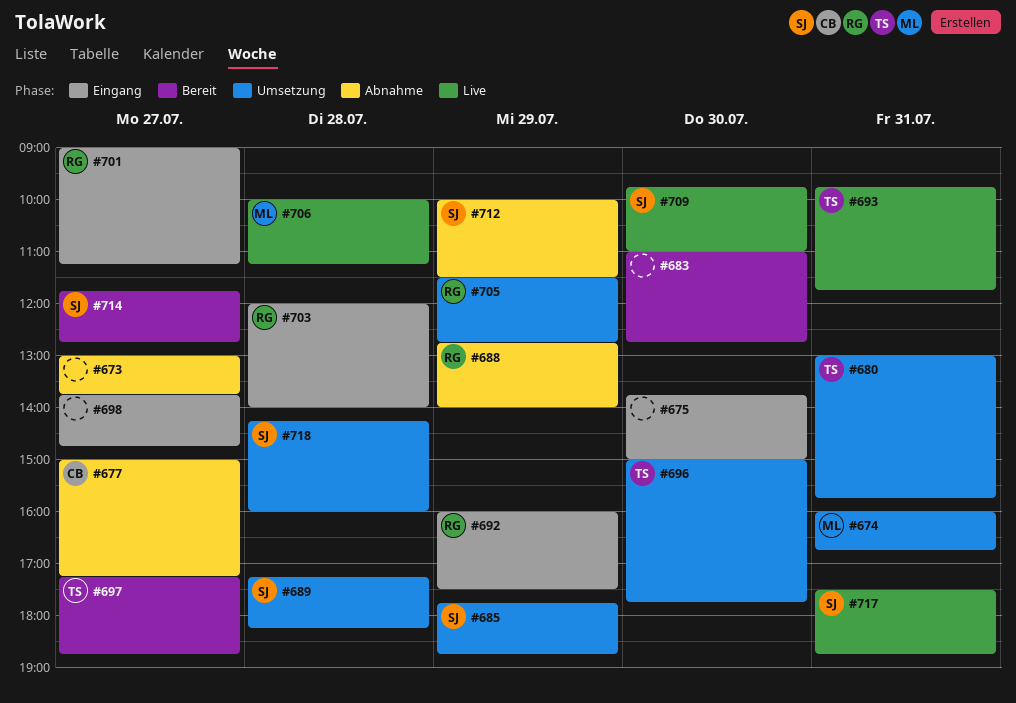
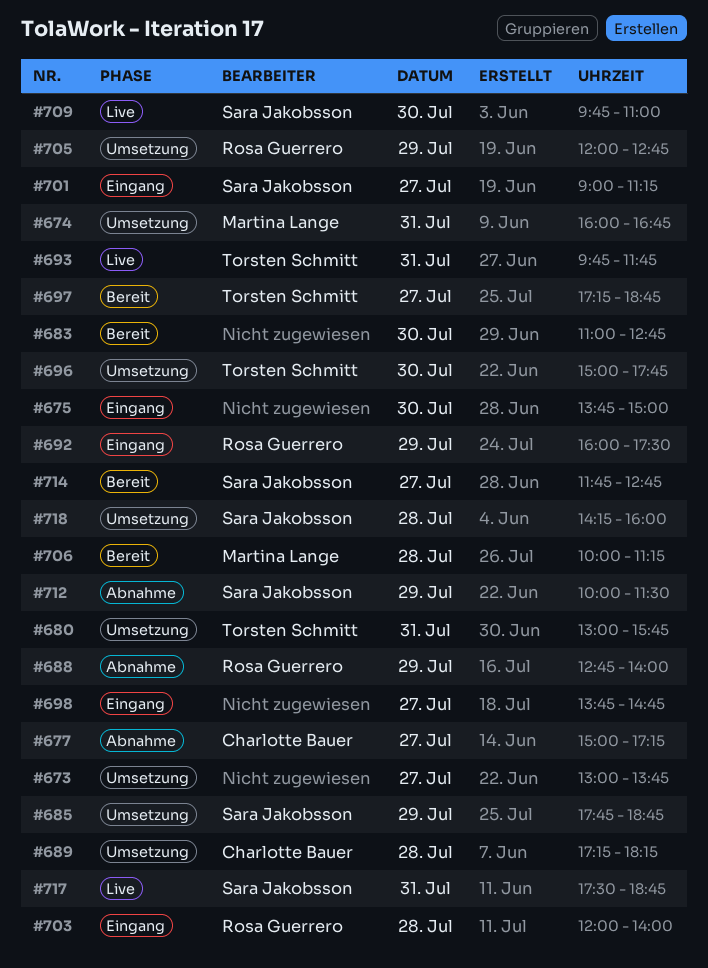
#673, status: Abnahme -> Umsetzung
#689, owner: Sara Jakobsson -> Charlotte Bauer
#701, owner: Rosa Guerrero -> Sara Jakobsson
#705, begins: 11:30 -> 12:00
#706, status: Live -> Bereit

